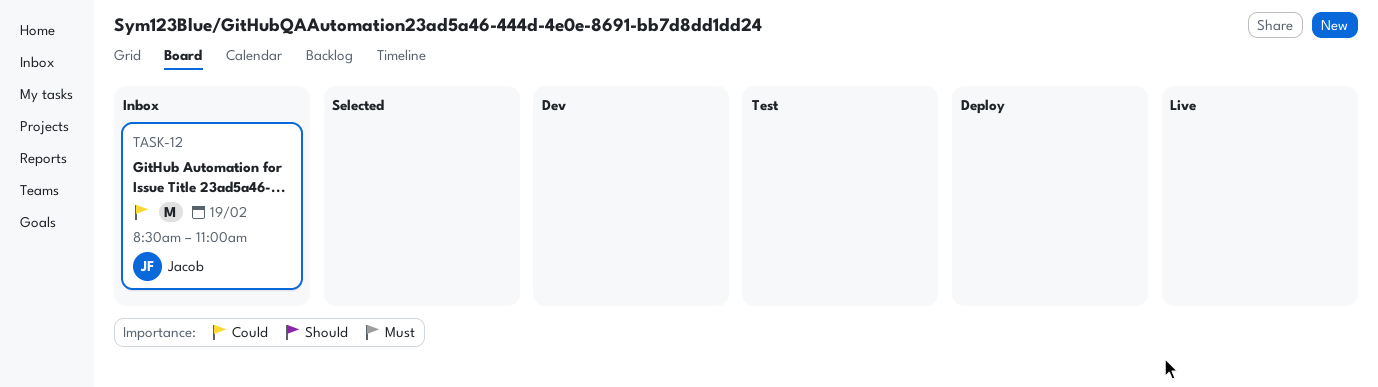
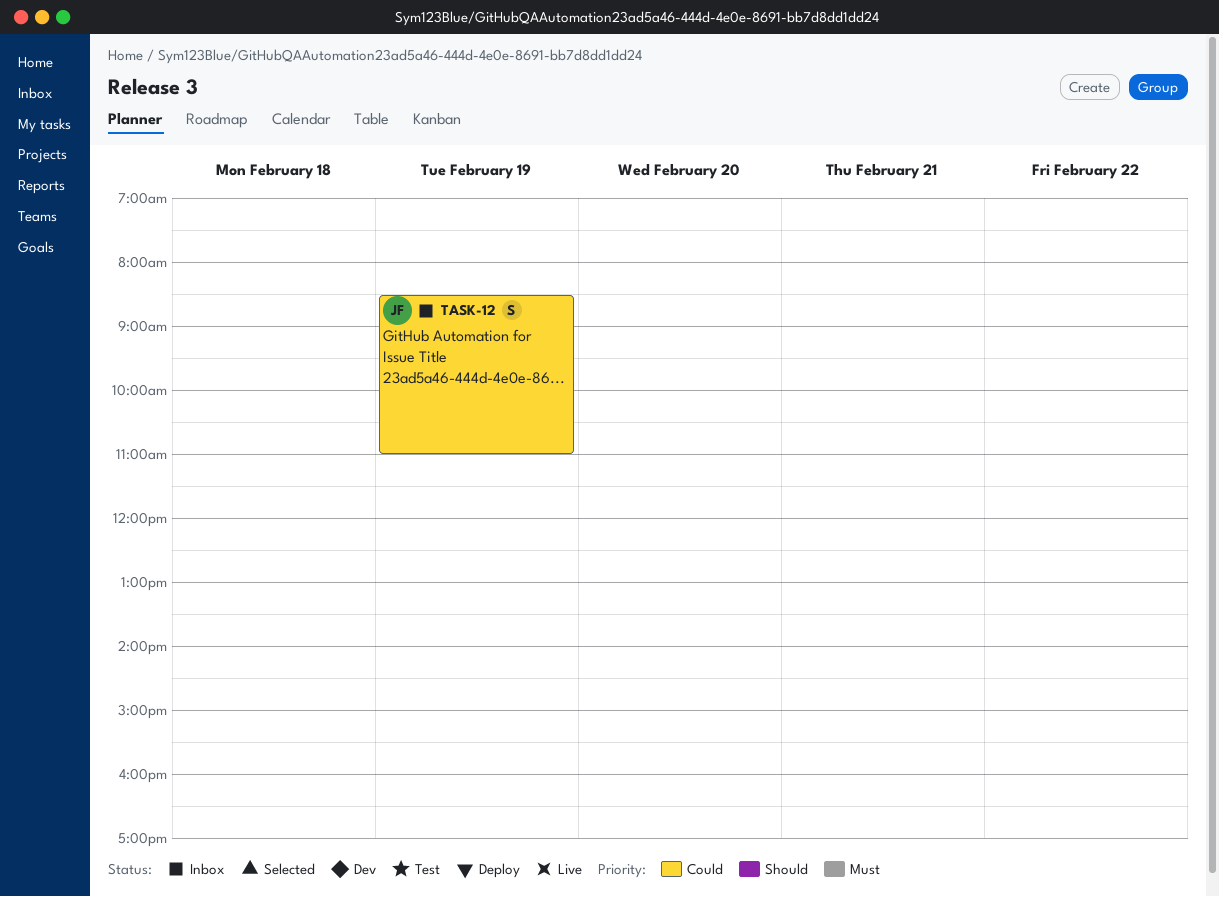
TASK-12, estimate: M -> S

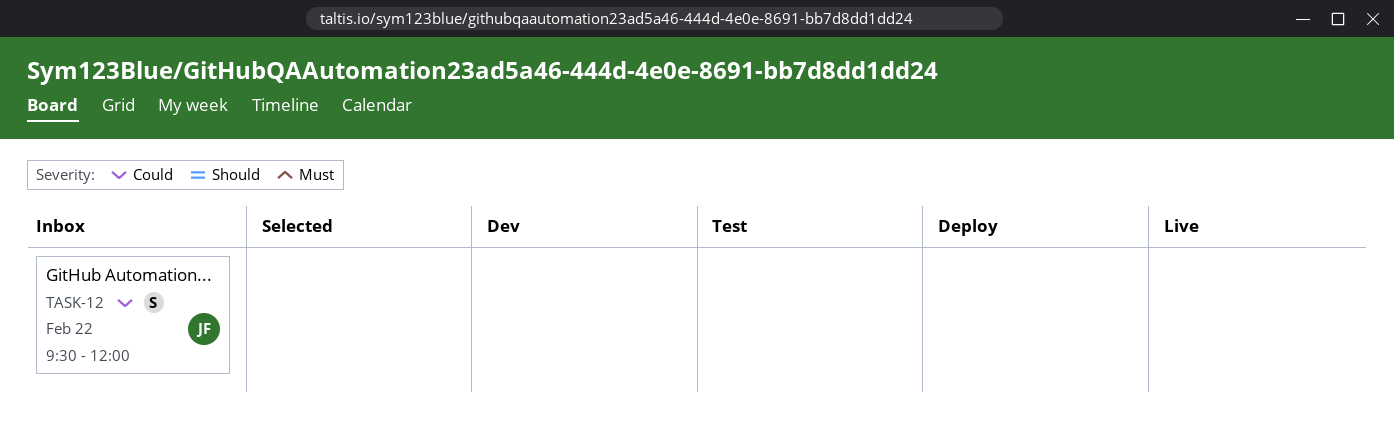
TASK-12, day: Feb 19 -> Feb 22
TASK-12, begins: 08:30 -> 09:30
TASK-12, ends: 11:00 -> 12:00

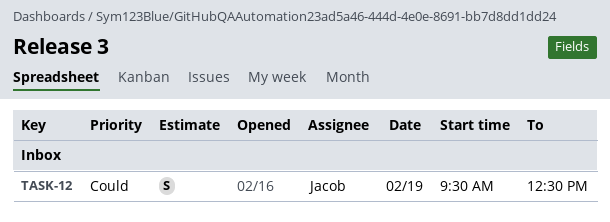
TASK-12, day: Feb 22 -> Feb 19
TASK-12, ends: 12:00 -> 12:30

